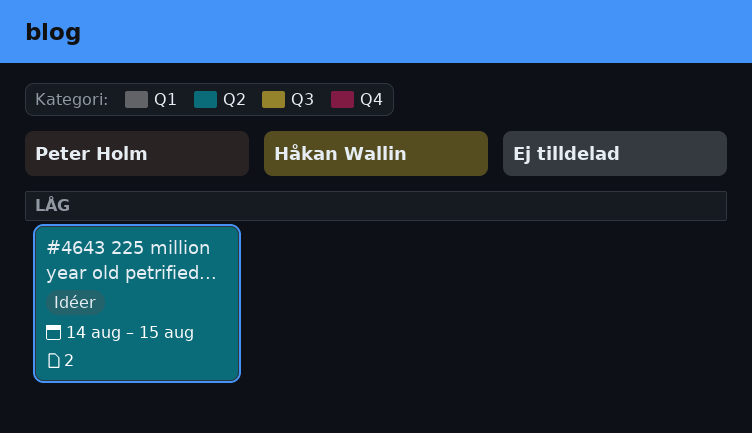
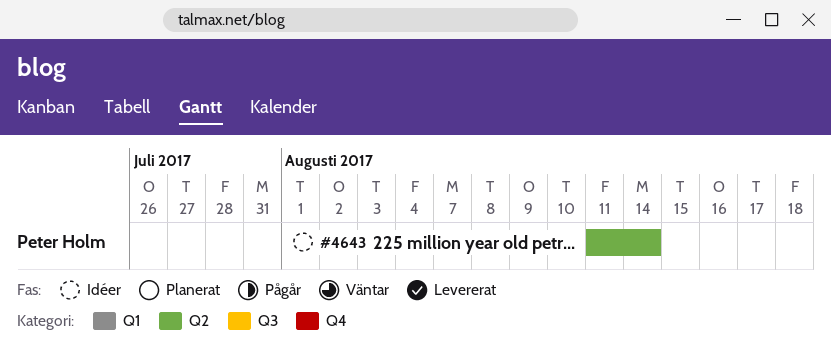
#4643, start: Aug 14 -> Aug 11
#4643, due: Aug 15 -> Aug 14

